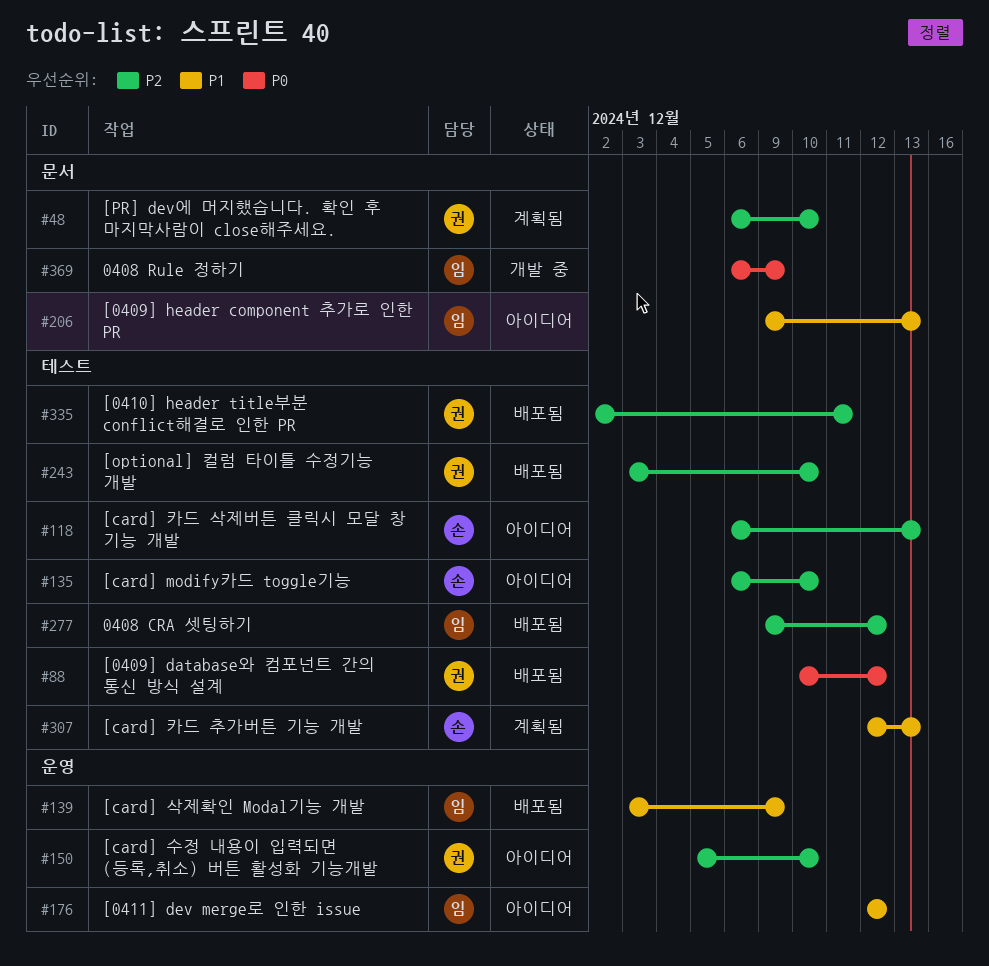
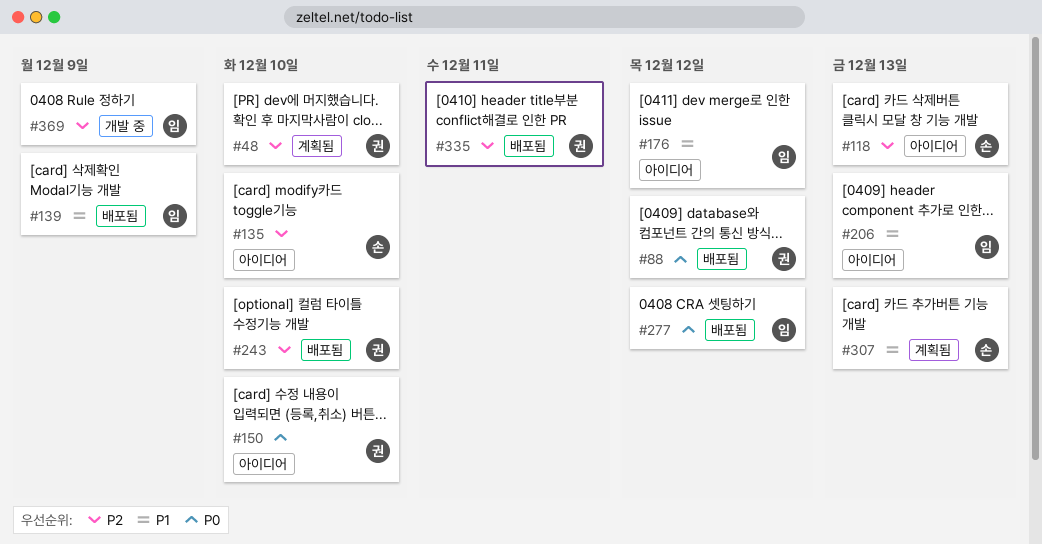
#150, priority: P2 -> P0
#277, priority: P2 -> P0
#369, priority: P0 -> P2

